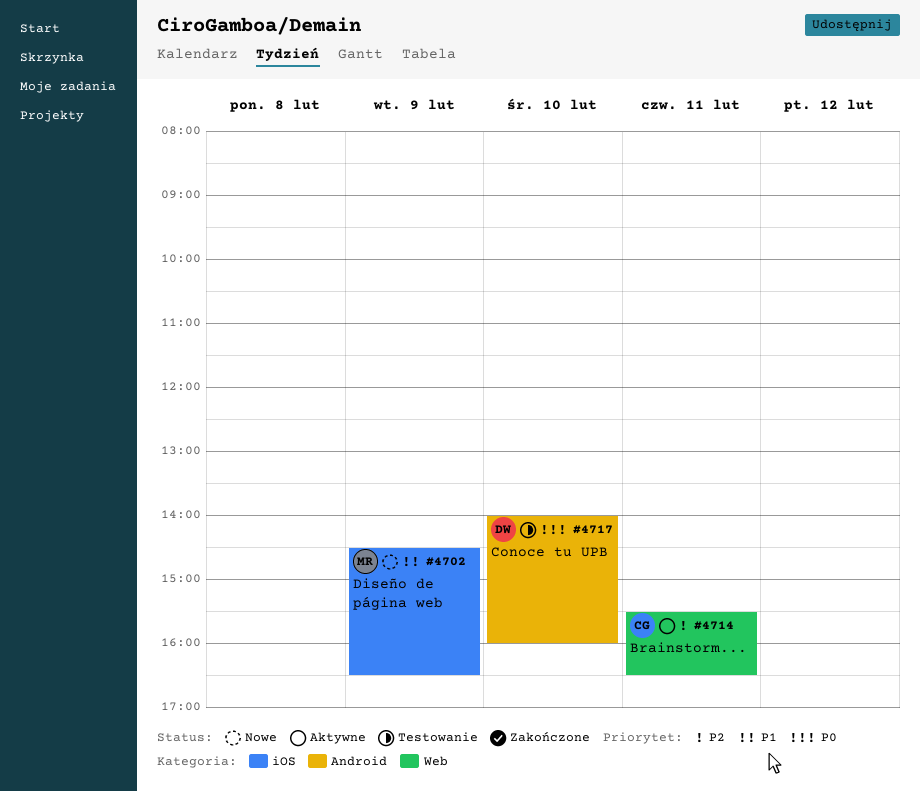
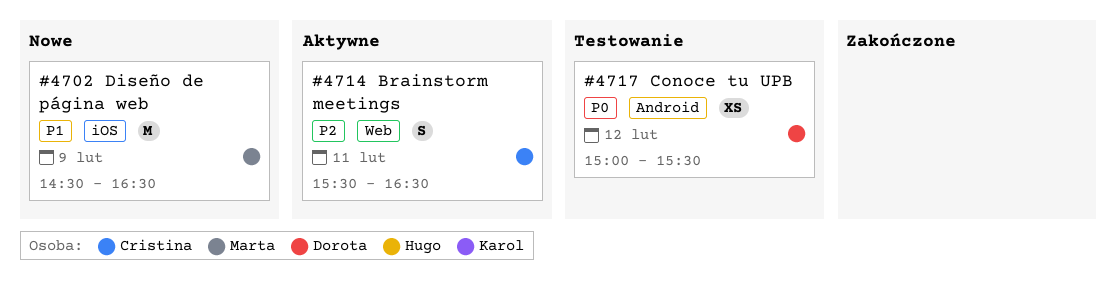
#4717, day: Feb 10 -> Feb 12
#4717, begins: 14:00 -> 15:00
#4717, ends: 16:00 -> 15:30

